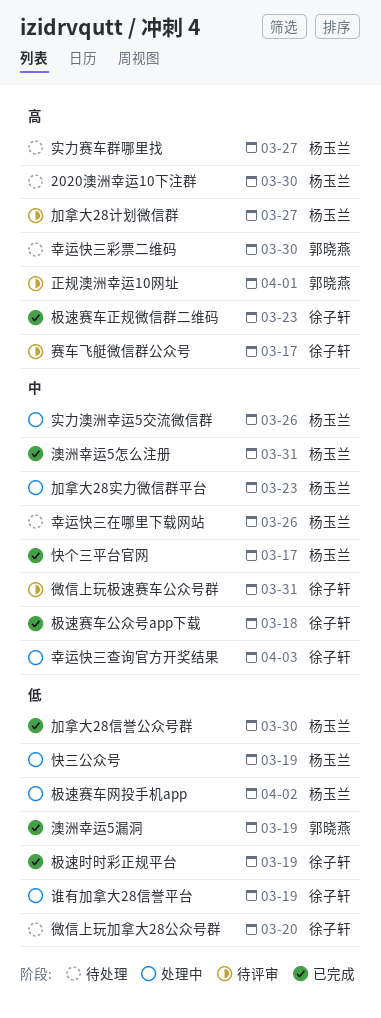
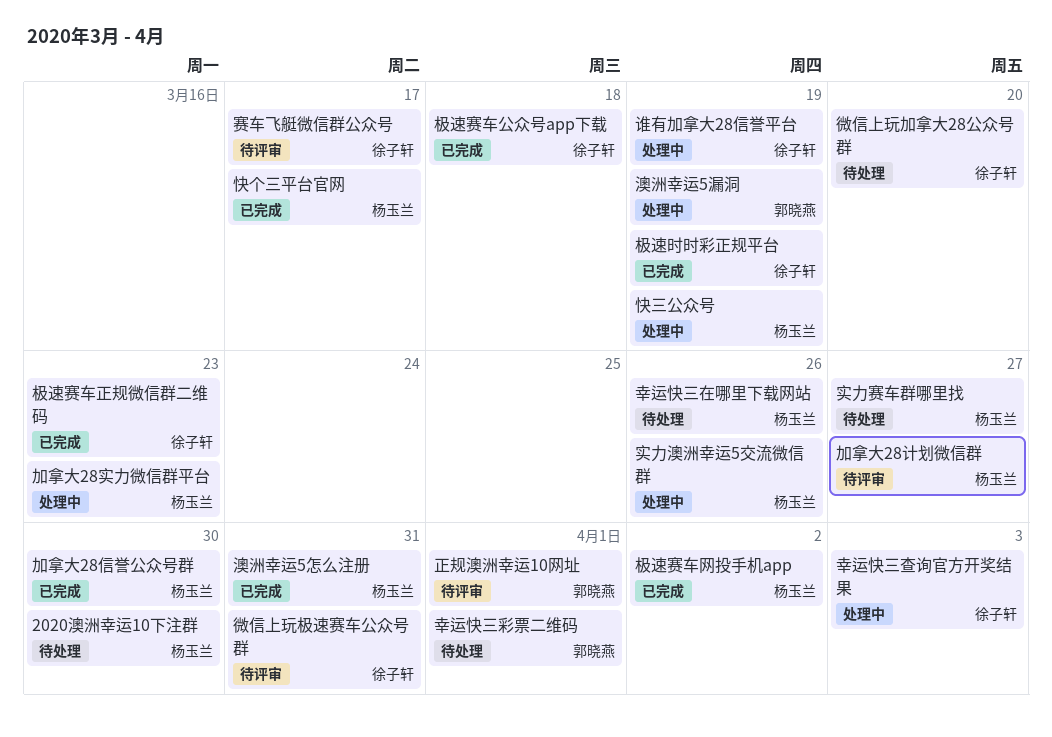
幸运快三彩票二维码, due: Mar 30 -> Apr 1
极速赛车网投手机app, status: 处理中 -> 已完成
澳洲幸运5漏洞, status: 已完成 -> 处理中

